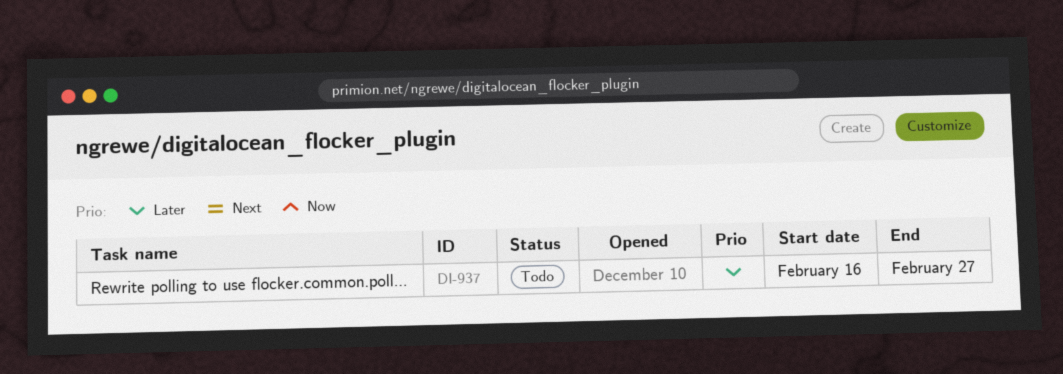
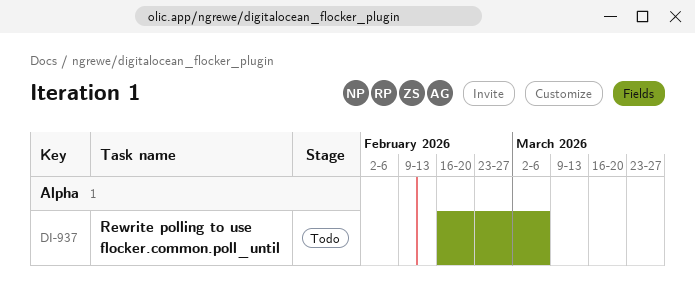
DI-937, due: Feb 27 -> Mar 6

